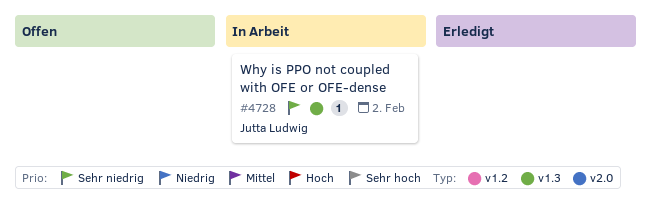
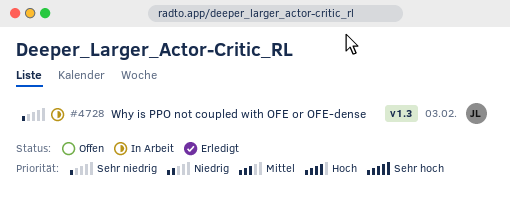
#4728, due: Feb 2 -> Feb 3

